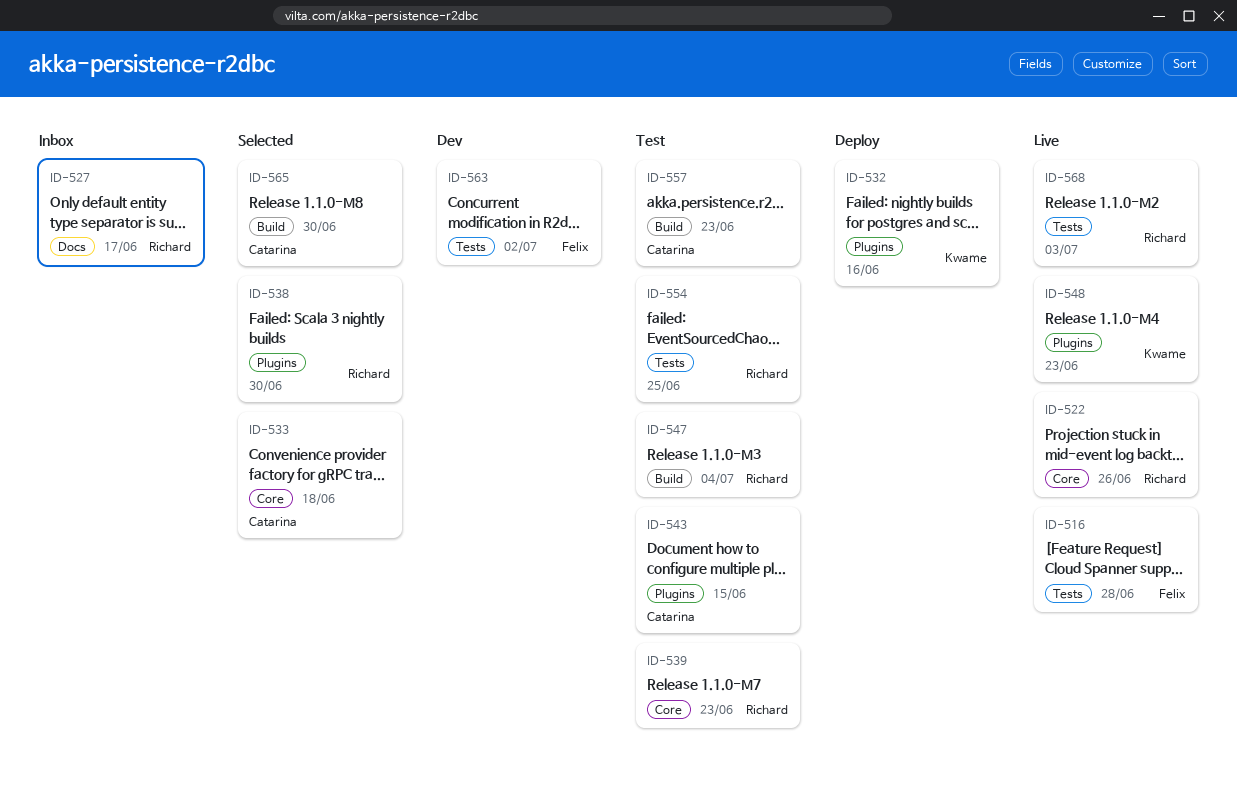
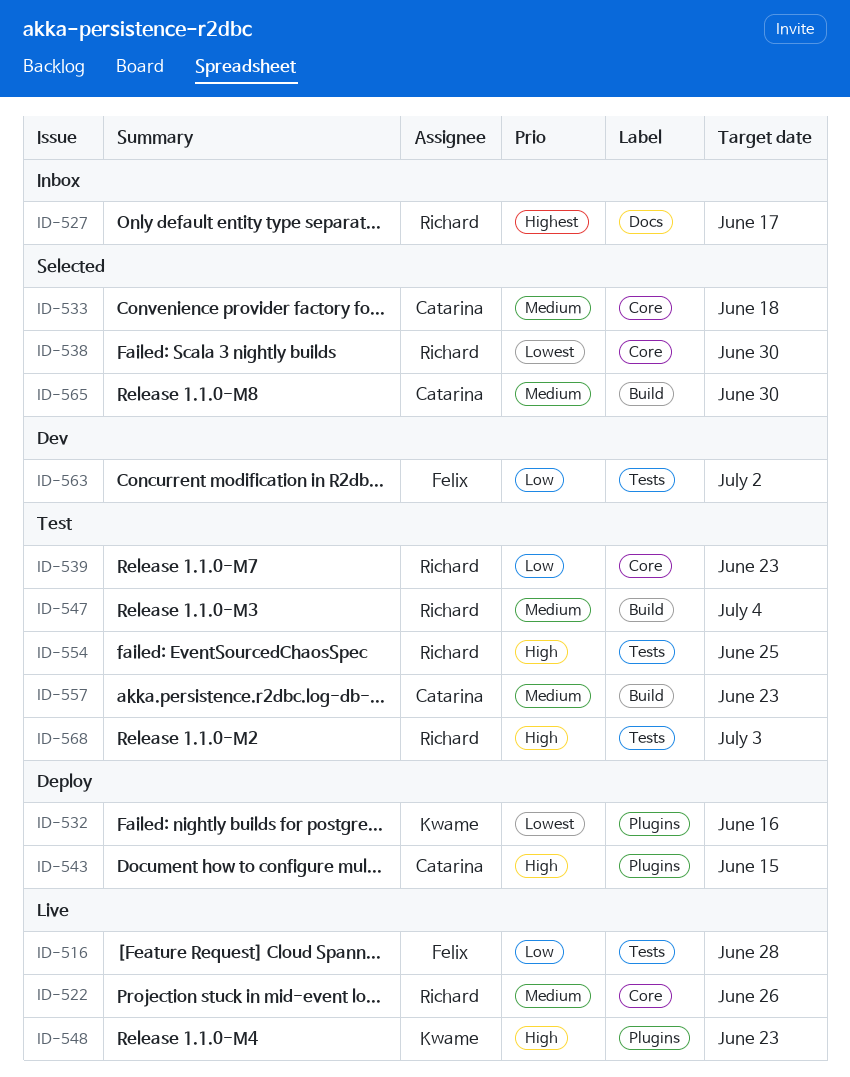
ID-538, label: Plugins -> Core
ID-543, status: Test -> Deploy
ID-568, status: Live -> Test

